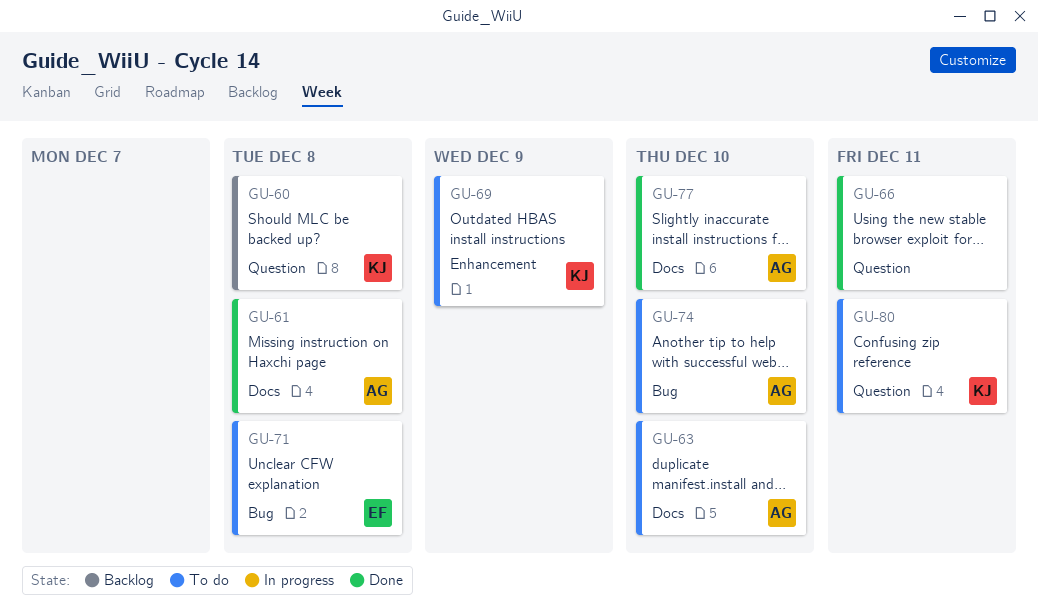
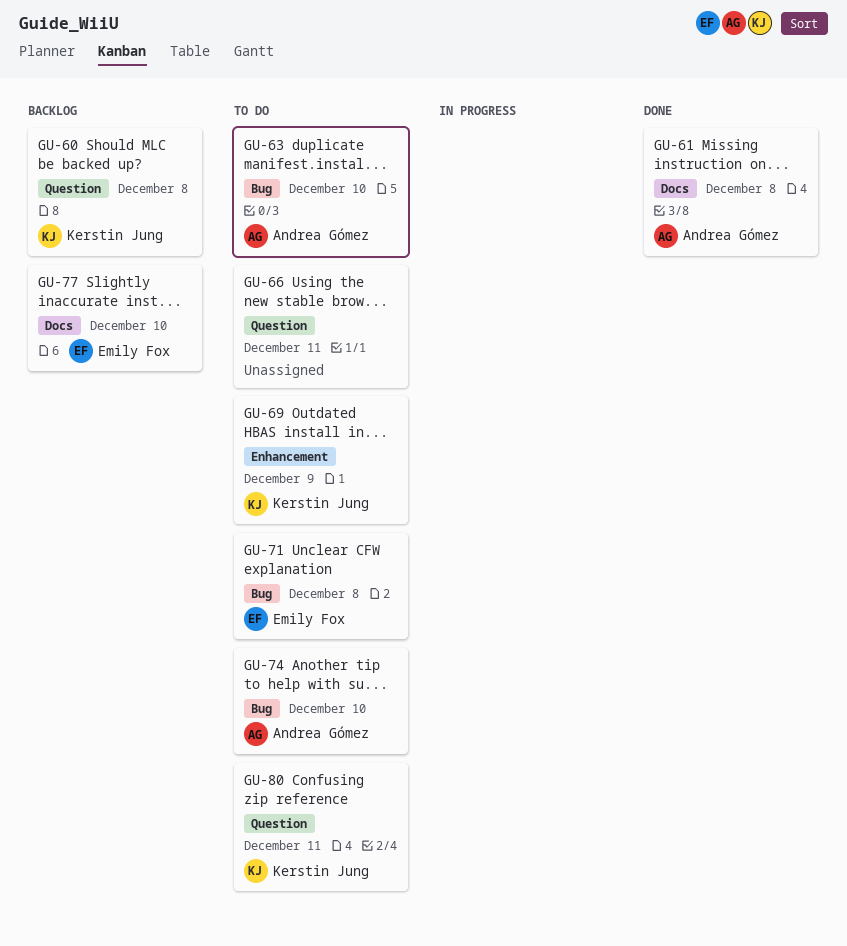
GU-63, label: Docs -> Bug
GU-66, status: Done -> To do
GU-77, status: Done -> Backlog
GU-77, owner: Andrea Gómez -> Emily Fox

